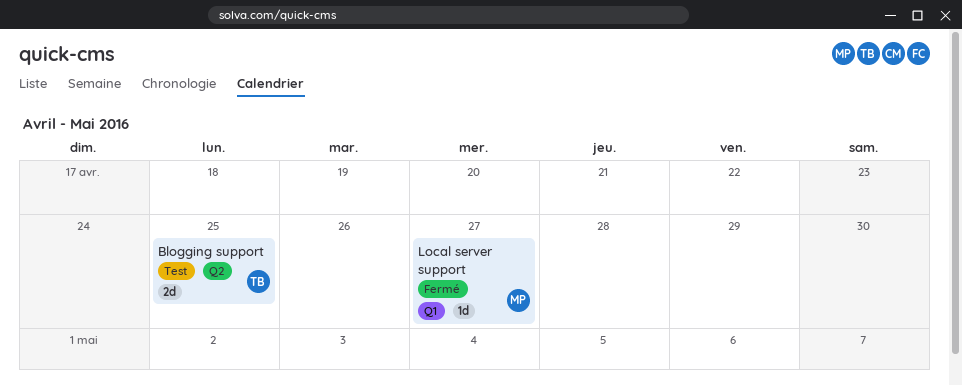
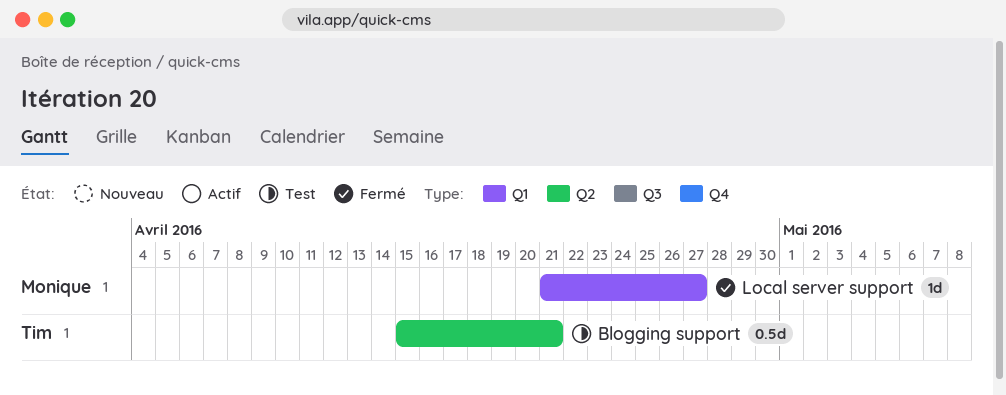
Blogging support, estimate: 2d -> 0.5d
Blogging support, due: Apr 25 -> Apr 21

